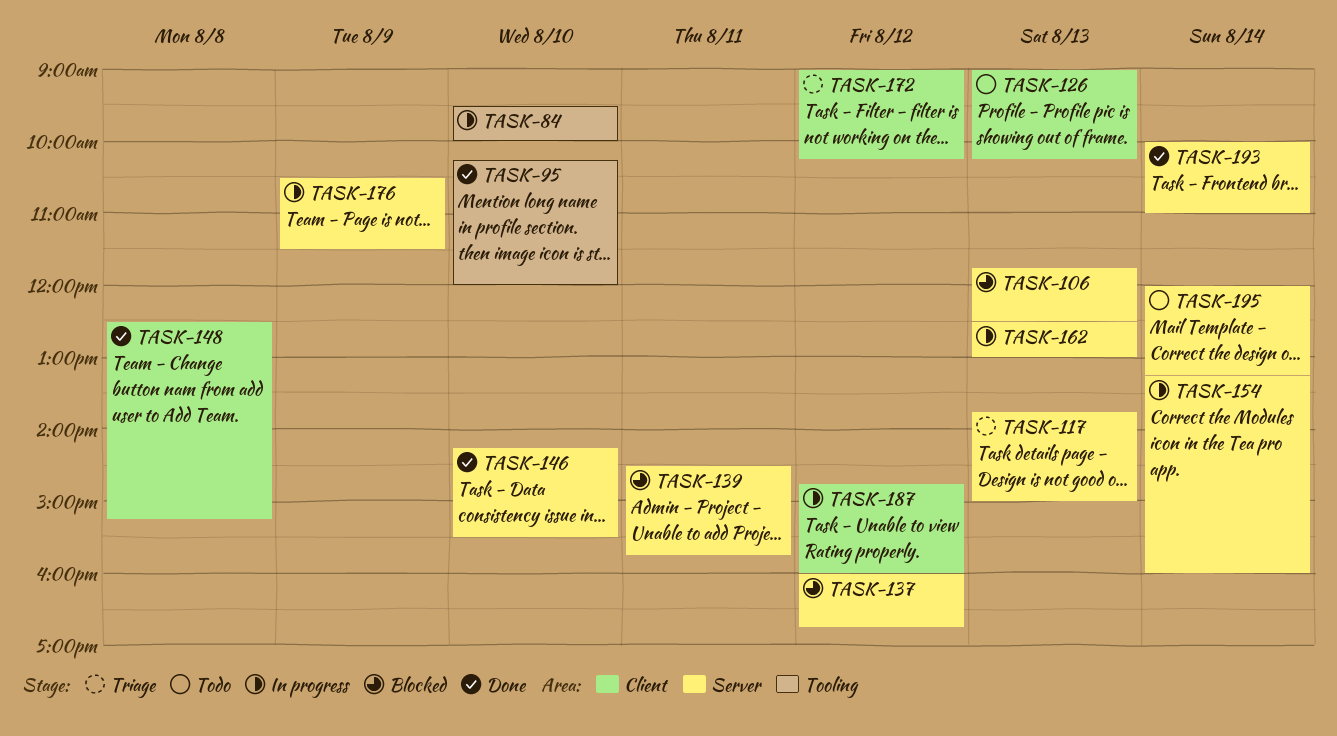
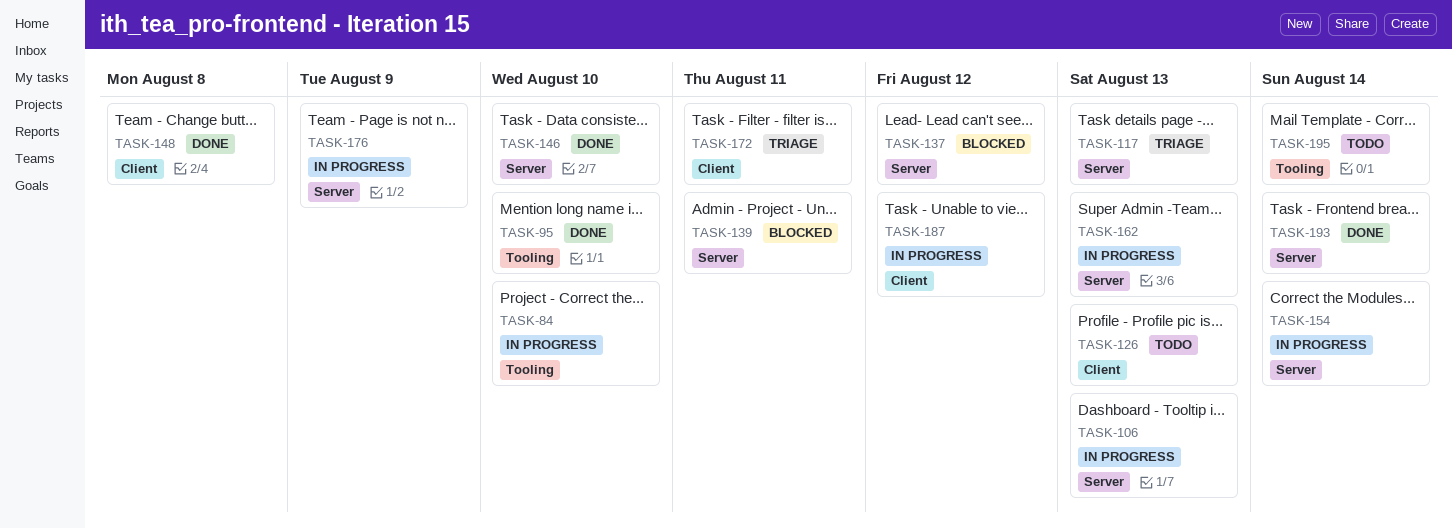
TASK-106, status: Blocked -> In progress
TASK-172, day: Aug 12 -> Aug 11
TASK-195, label: Server -> Tooling

